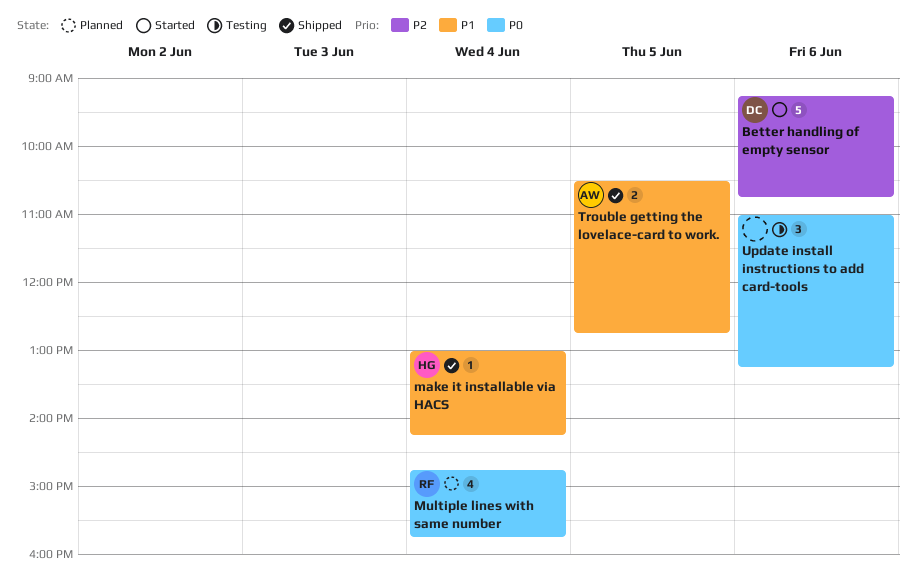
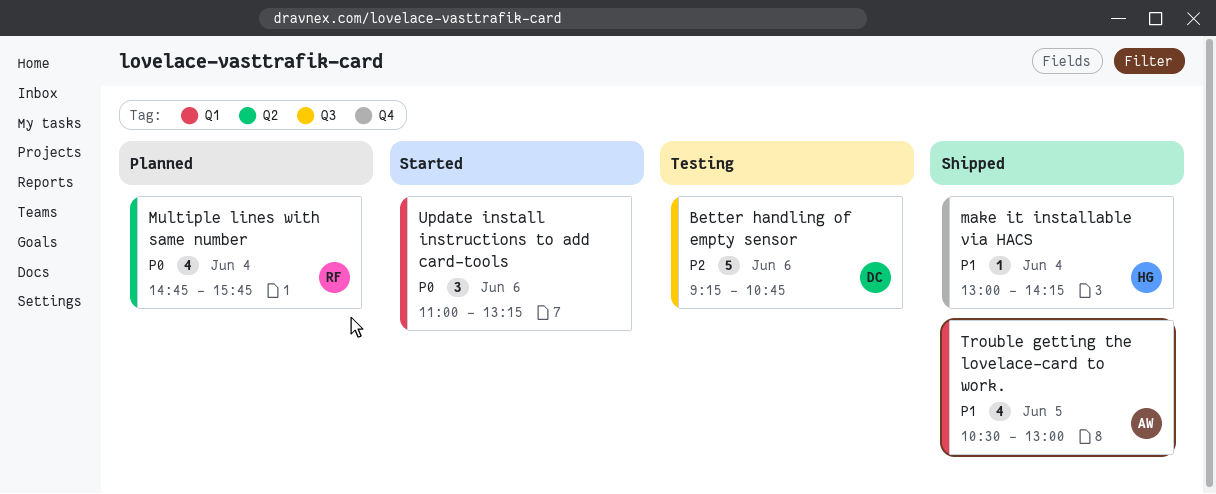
Better handling of empty sensor, status: Started -> Testing
Trouble getting the lovelace-card to work., estimate: 2 -> 4
Trouble getting the lovelace-card to work., ends: 12:45 -> 13:00
Update install instructions to add card-tools, status: Testing -> Started

